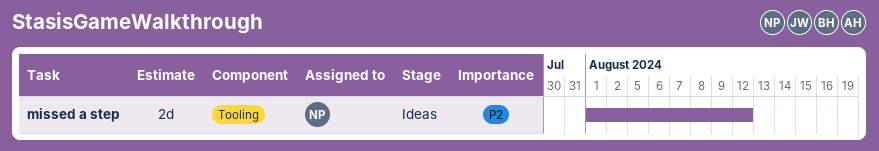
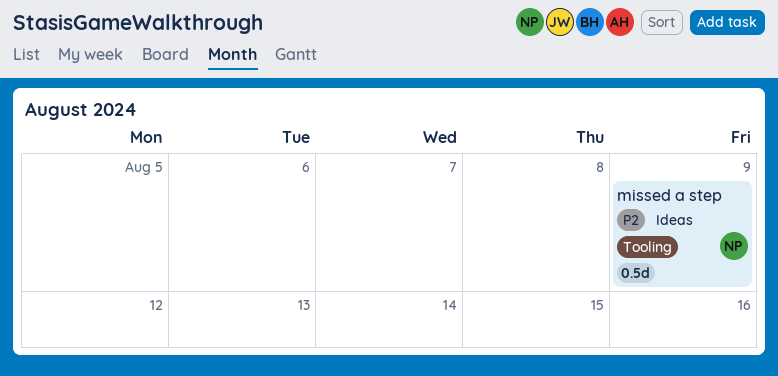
missed a step, estimate: 2d -> 0.5d
missed a step, due: Aug 12 -> Aug 9

